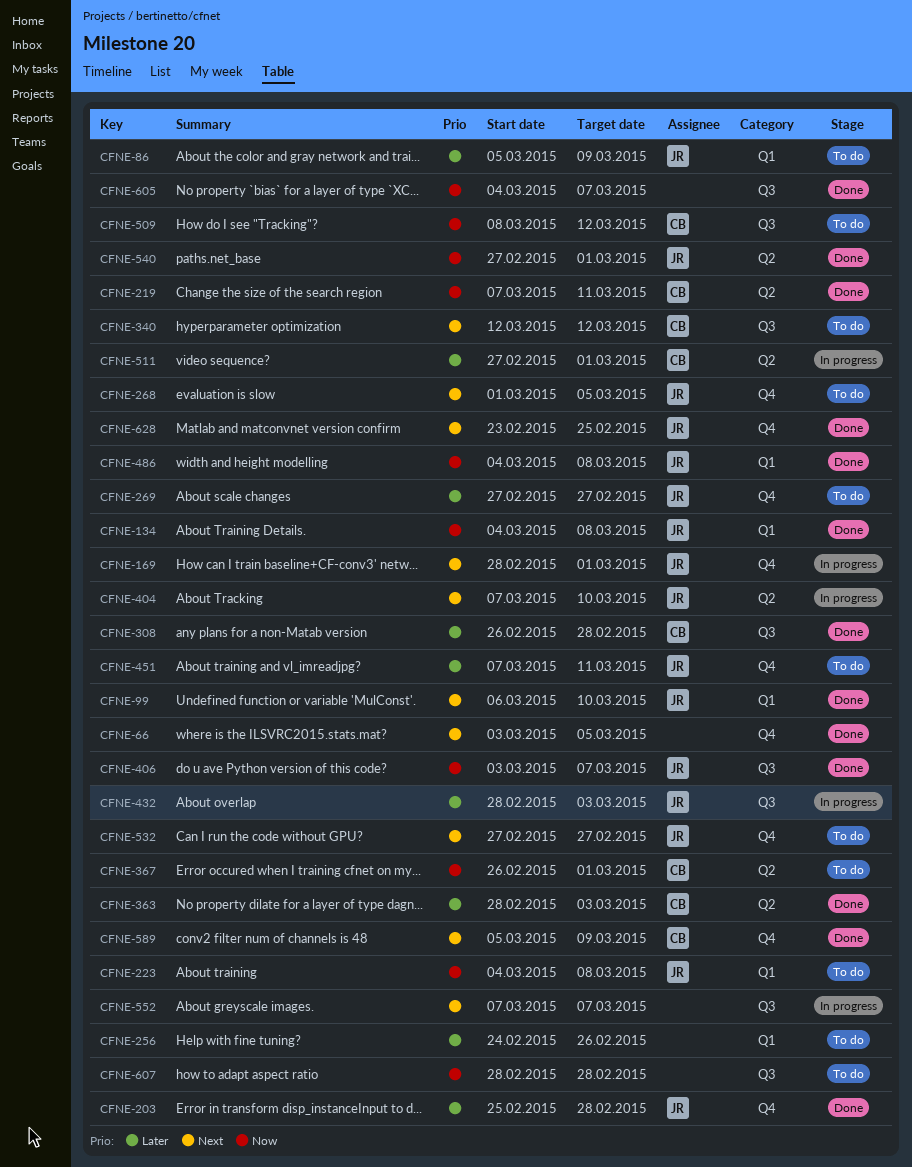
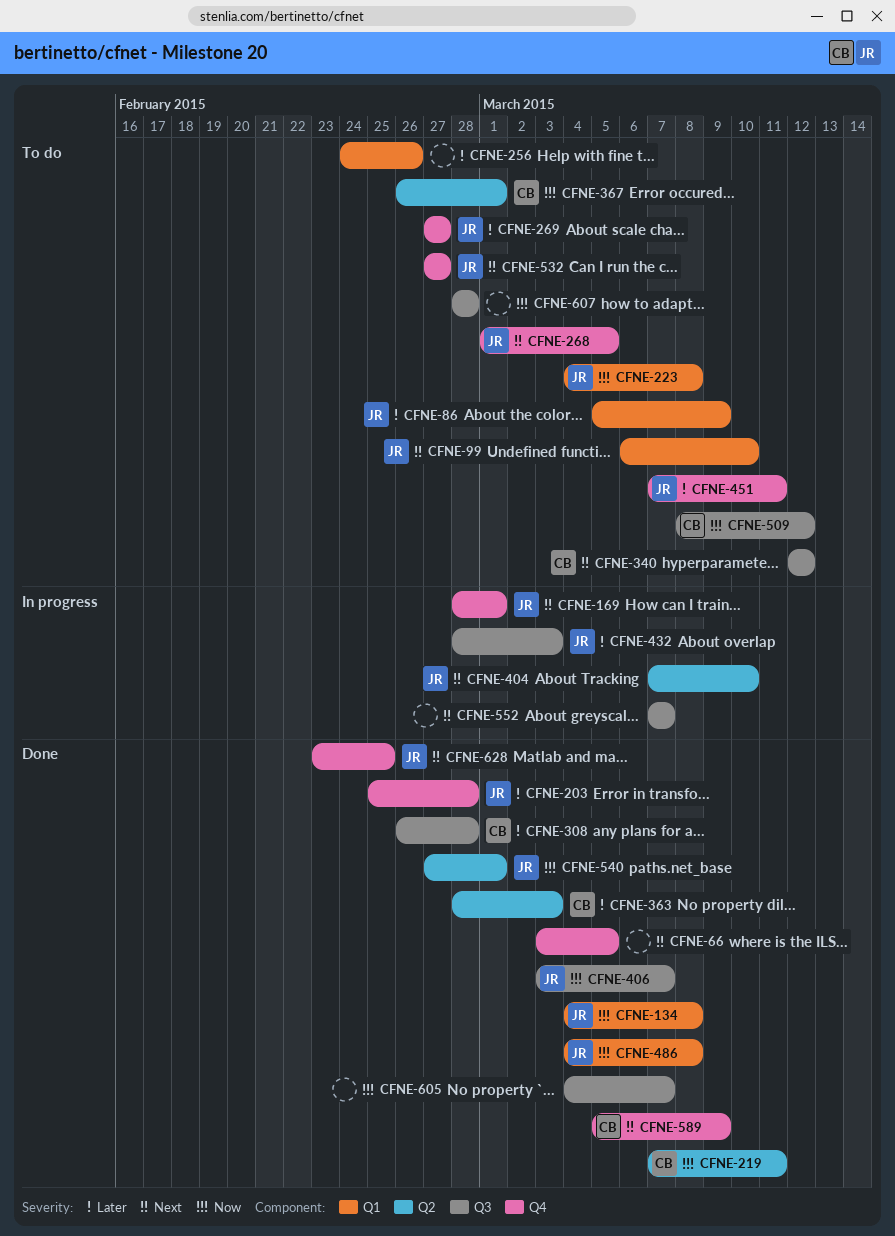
CFNE-99, status: Done -> To do
CFNE-511: present -> none

